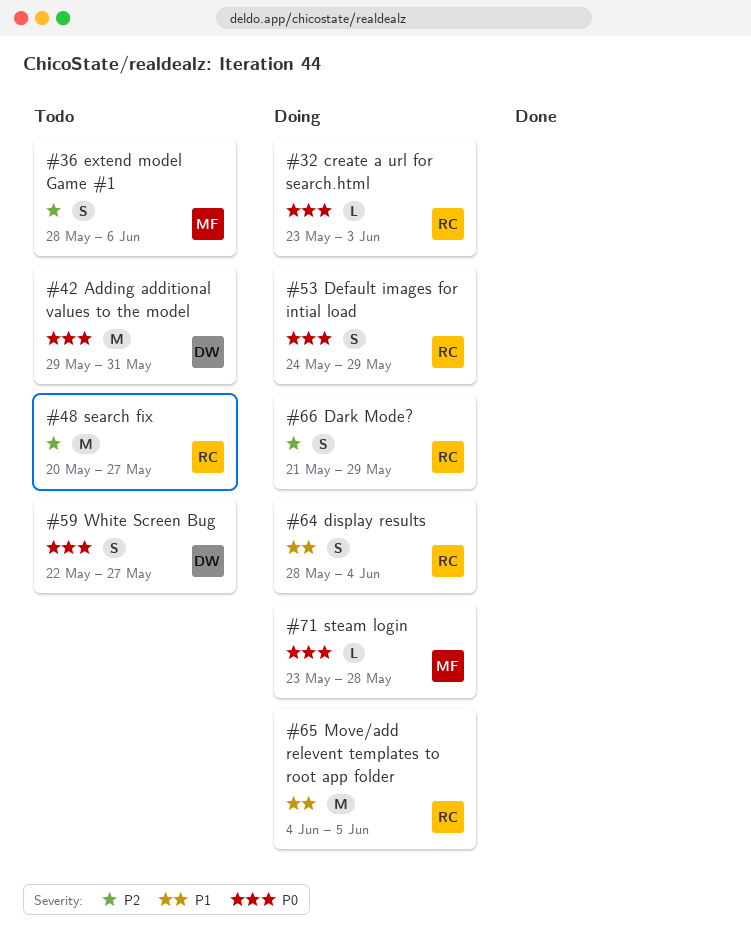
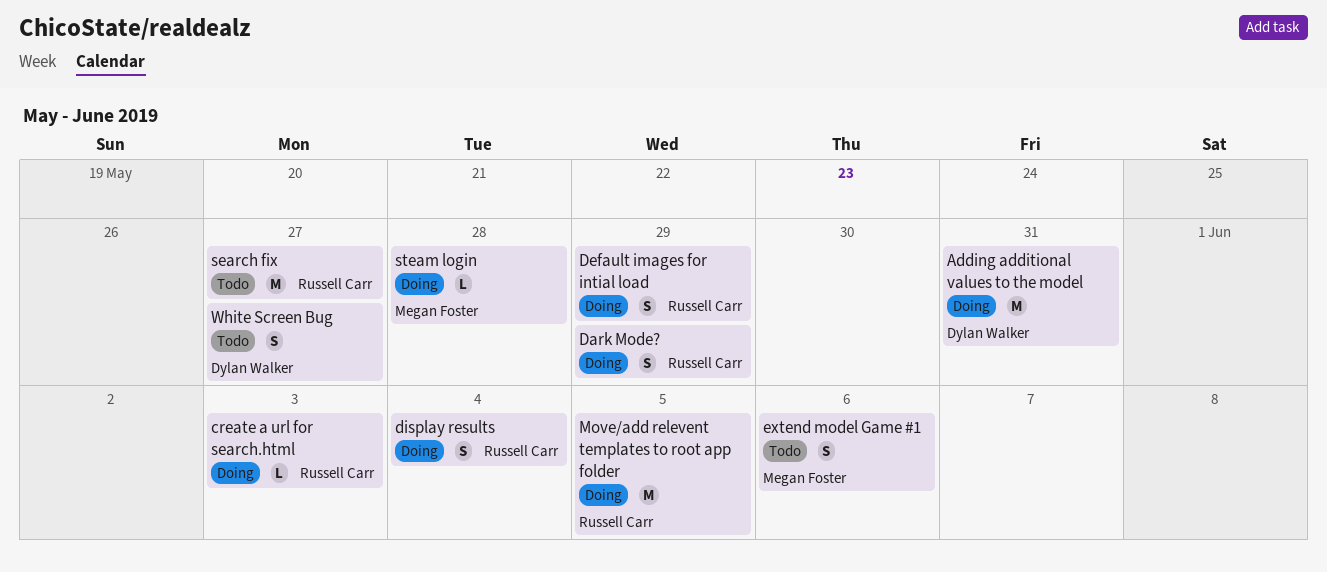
Adding additional values to the model, status: Todo -> Doing

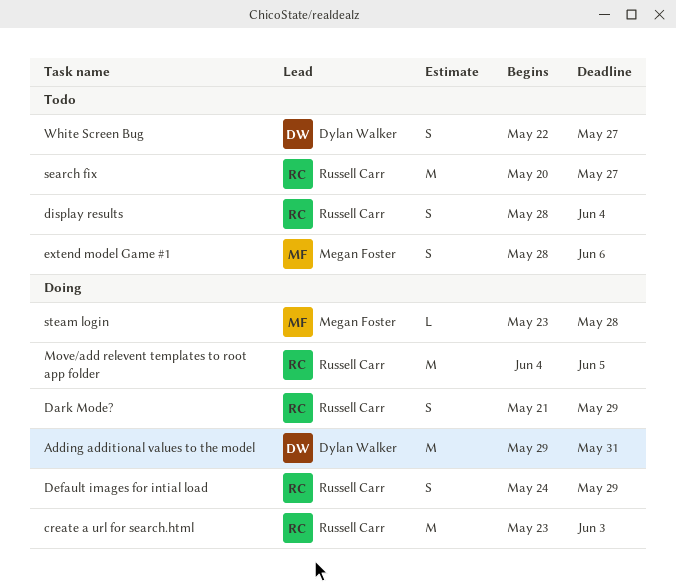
create a url for search.html, estimate: L -> M
display results, status: Doing -> Todo

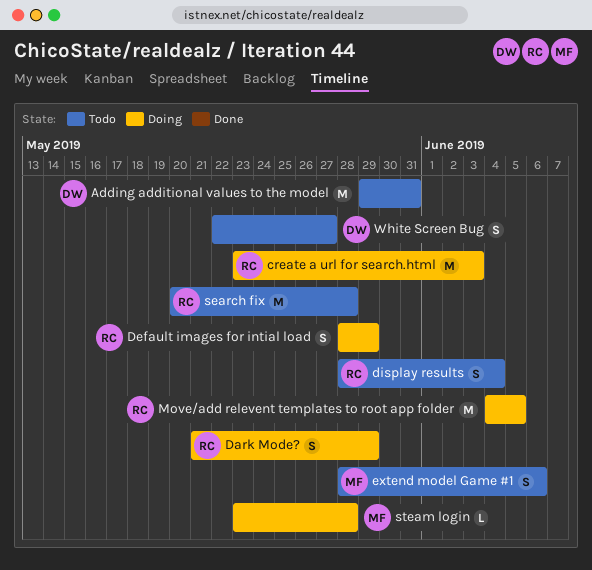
Adding additional values to the model, status: Doing -> Todo
Default images for intial load, start: May 24 -> May 28
search fix, due: May 27 -> May 28

